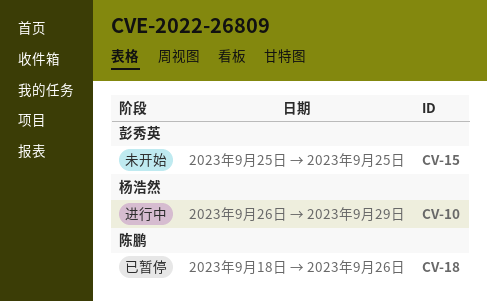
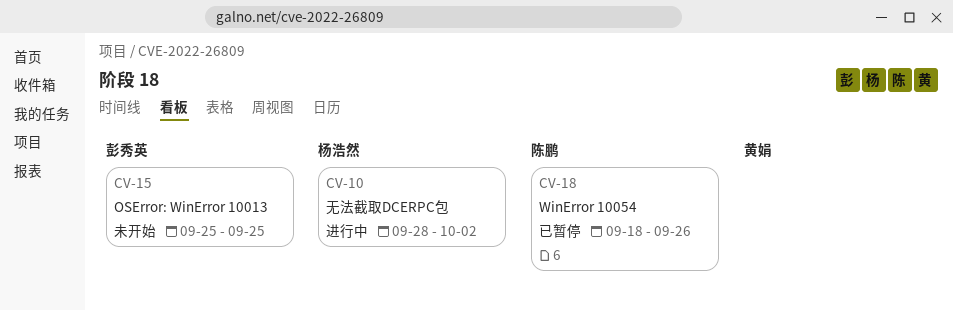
CV-10, start: Sep 26 -> Sep 28
CV-10, due: Sep 29 -> Oct 2

